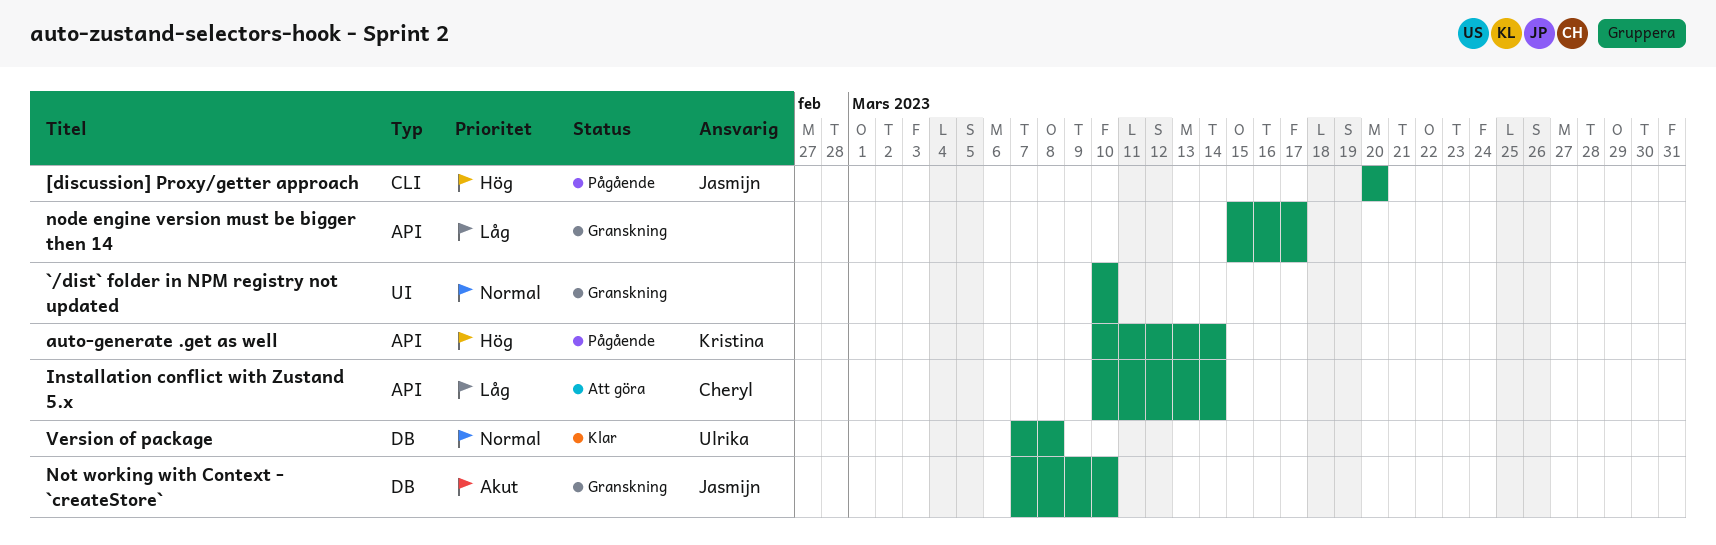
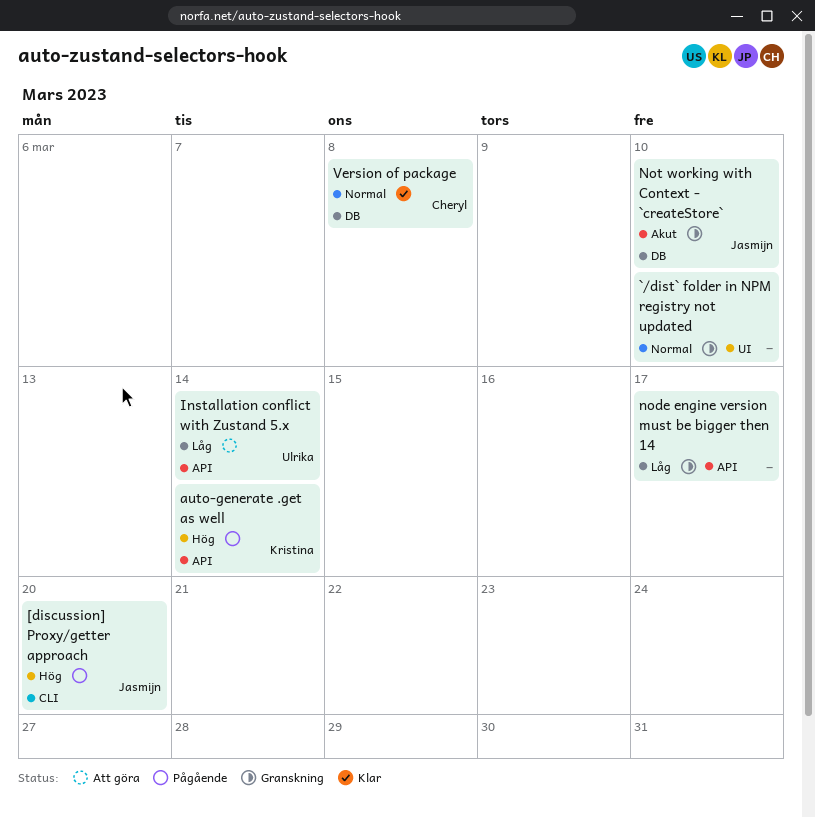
Installation conflict with Zustand 5.x, owner: Cheryl -> Ulrika
Version of package, owner: Ulrika -> Cheryl

